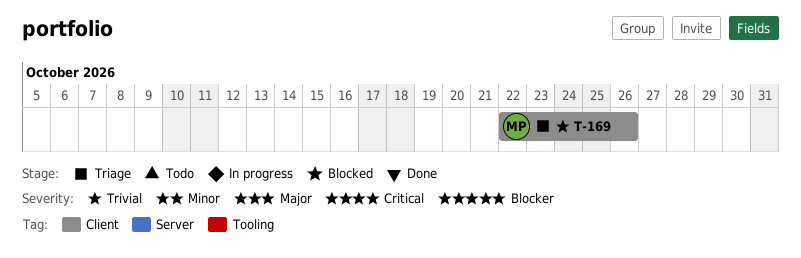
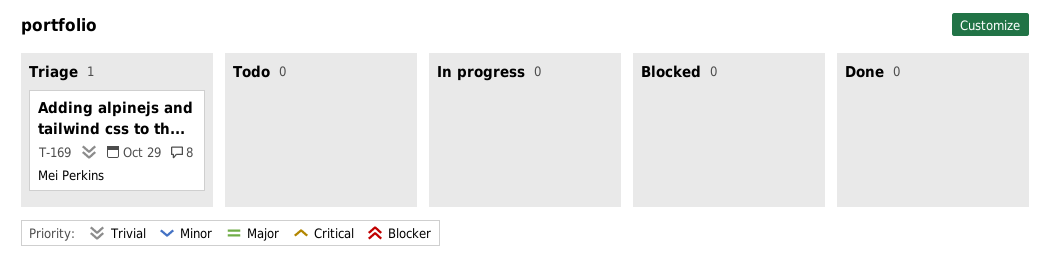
T-169, due: Oct 26 -> Oct 29

